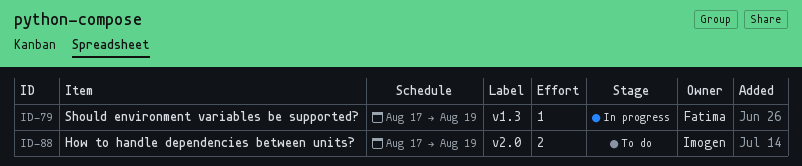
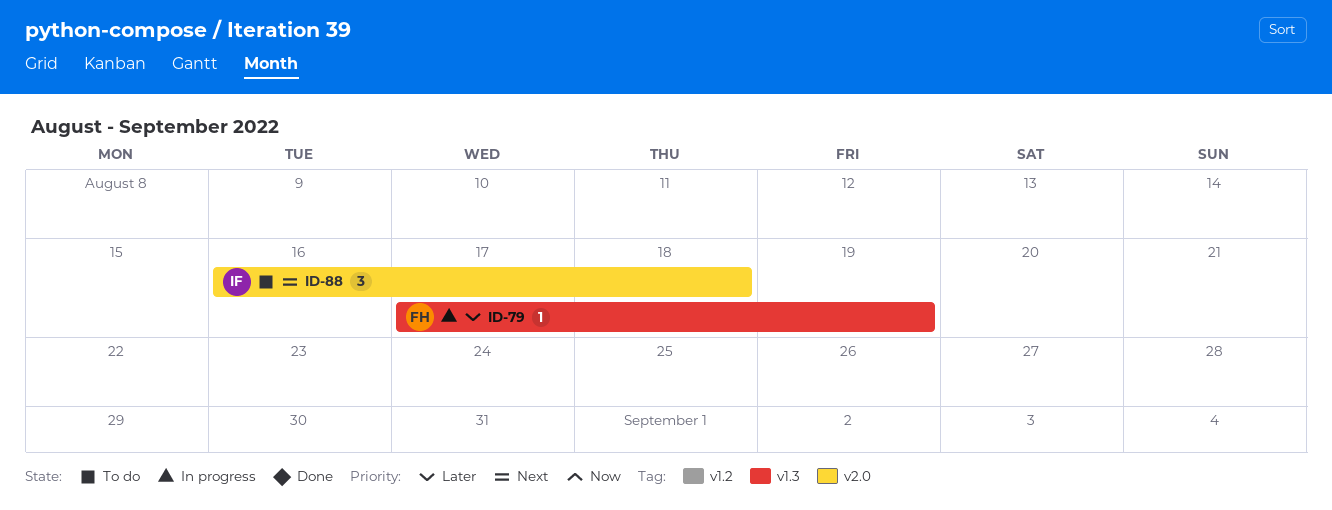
ID-88, estimate: 2 -> 3
ID-88, start: Aug 17 -> Aug 16
ID-88, due: Aug 19 -> Aug 18

